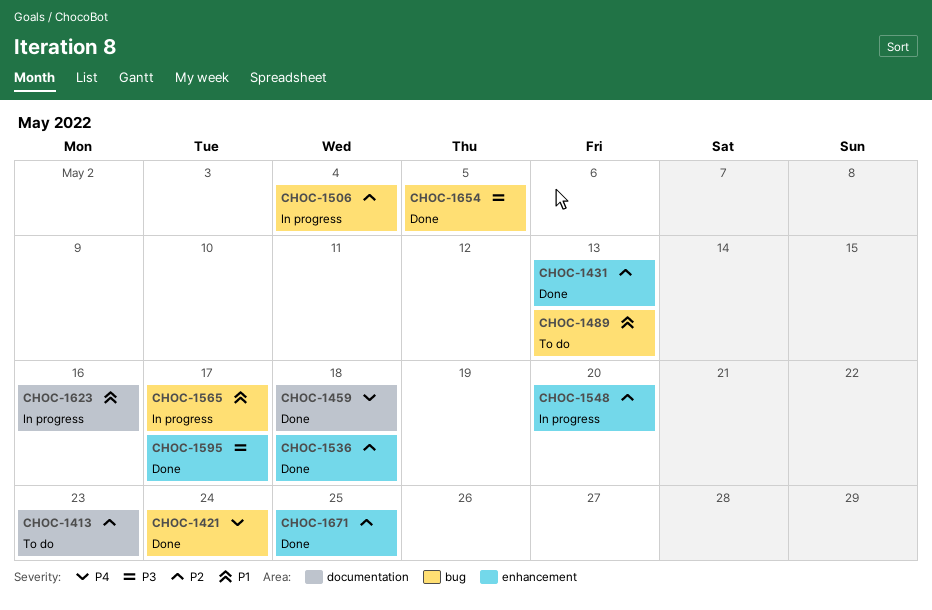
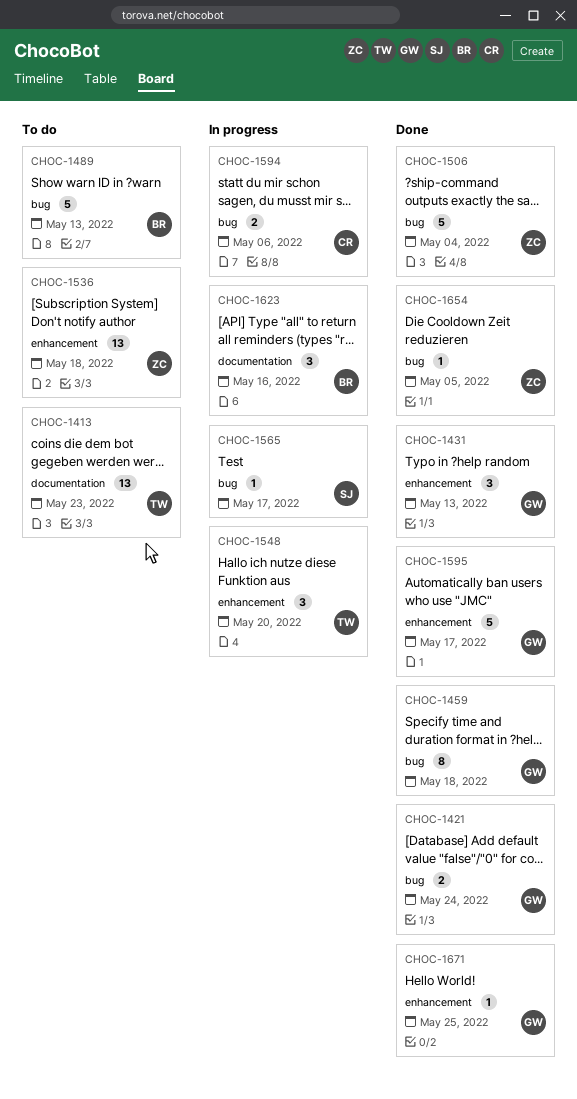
CHOC-1459, label: documentation -> bug
CHOC-1506, status: In progress -> Done
CHOC-1536, status: Done -> To do
CHOC-1594: none -> present

